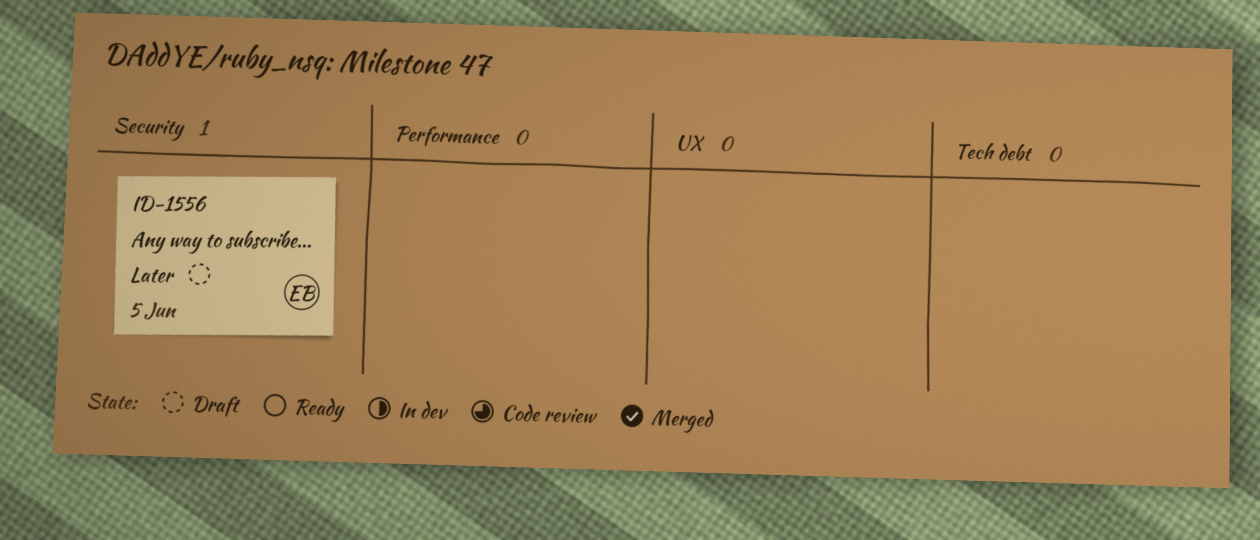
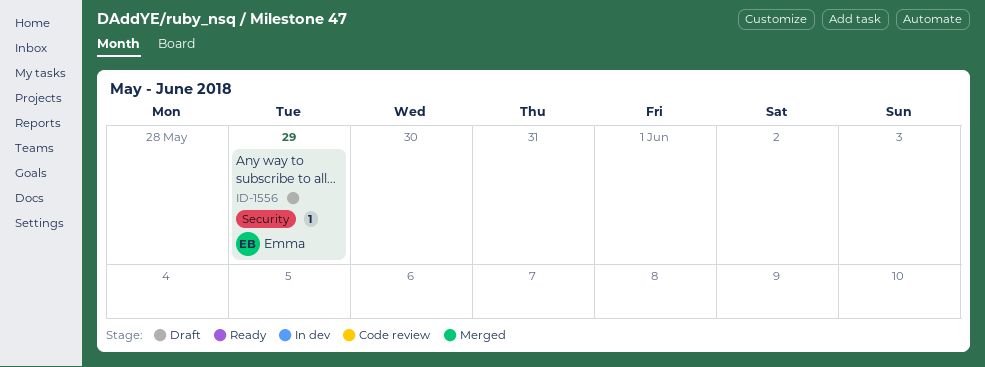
ID-1556, due: Jun 5 -> May 29

